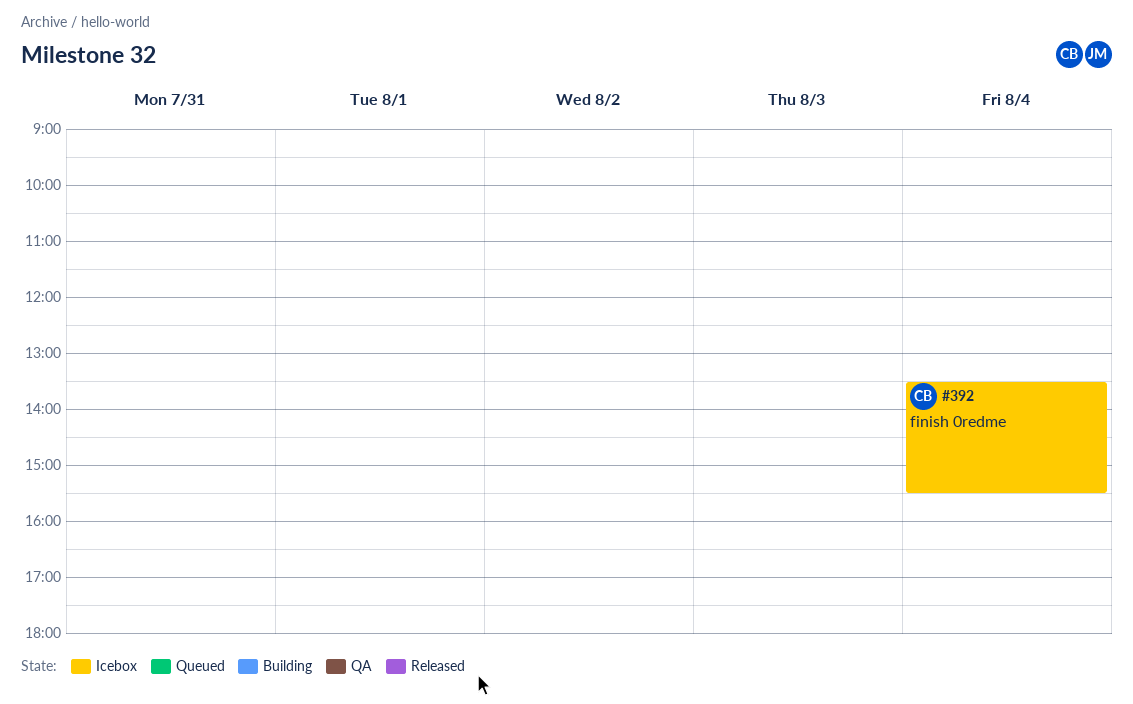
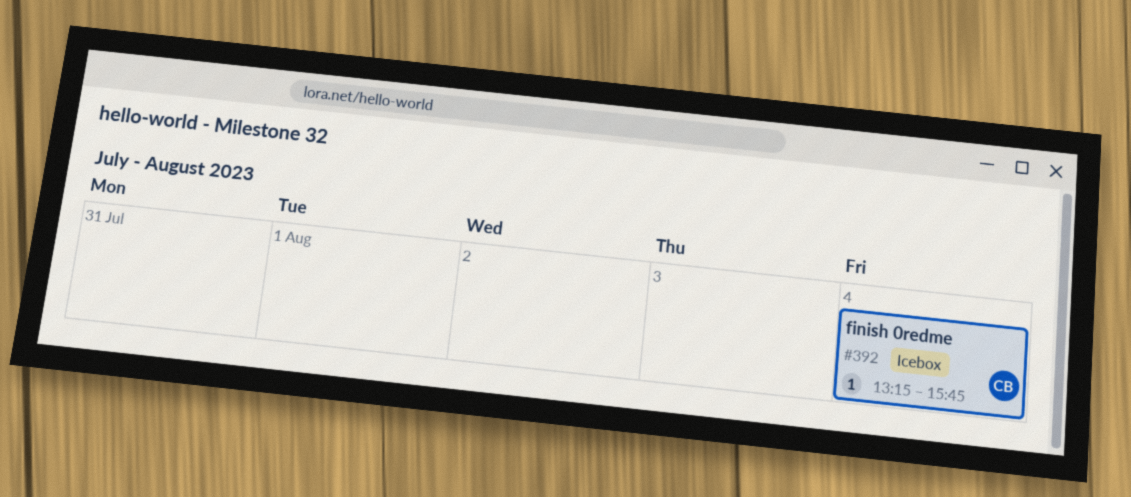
#392, begins: 13:30 -> 13:15
#392, ends: 15:30 -> 15:45

